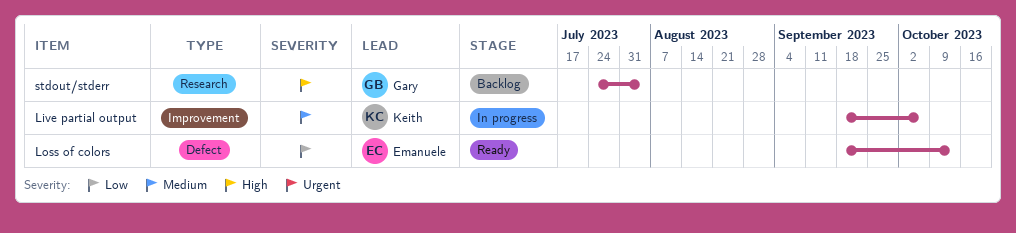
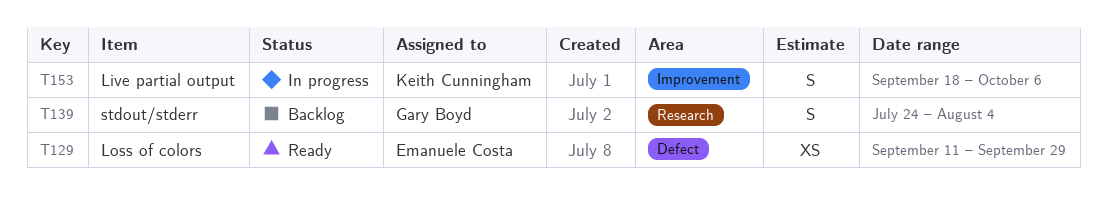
Loss of colors, start: Sep 18 -> Sep 11
Loss of colors, due: Oct 13 -> Sep 29

